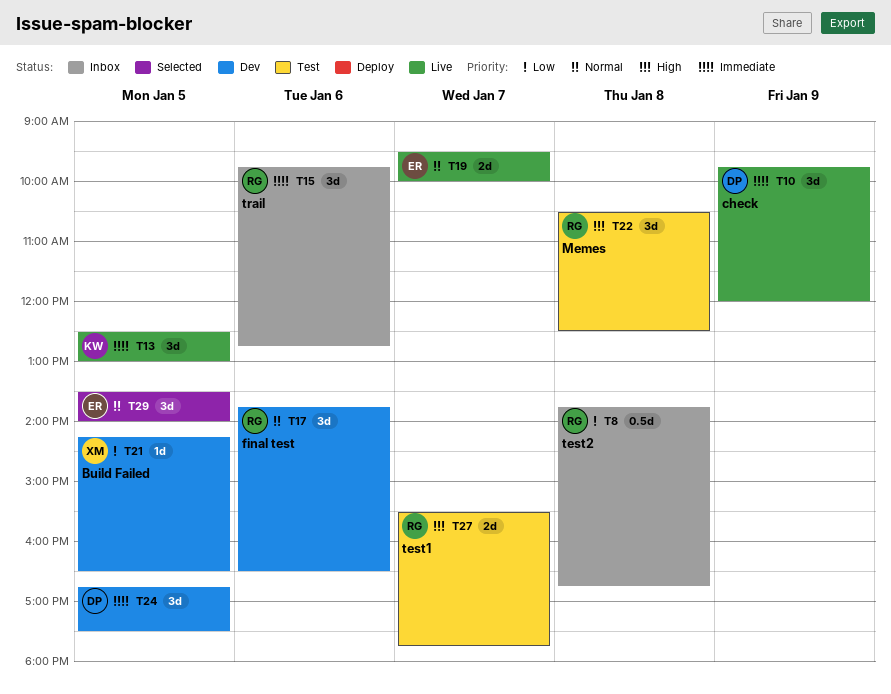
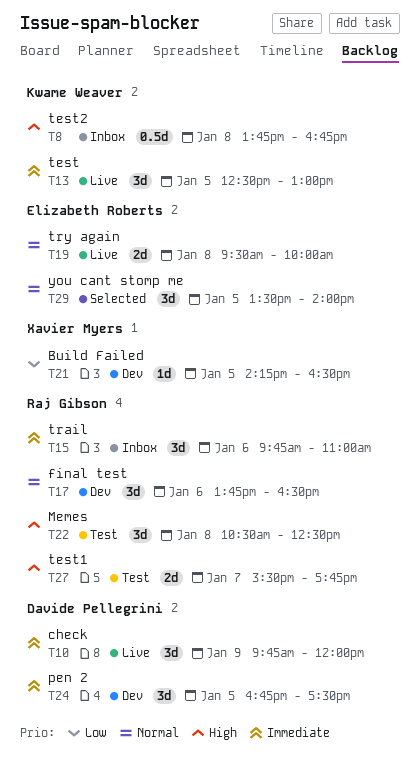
T8, owner: Raj Gibson -> Kwame Weaver
T8, priority: Low -> High
T15, ends: 12:45 -> 11:00
T19, day: Jan 7 -> Jan 8

